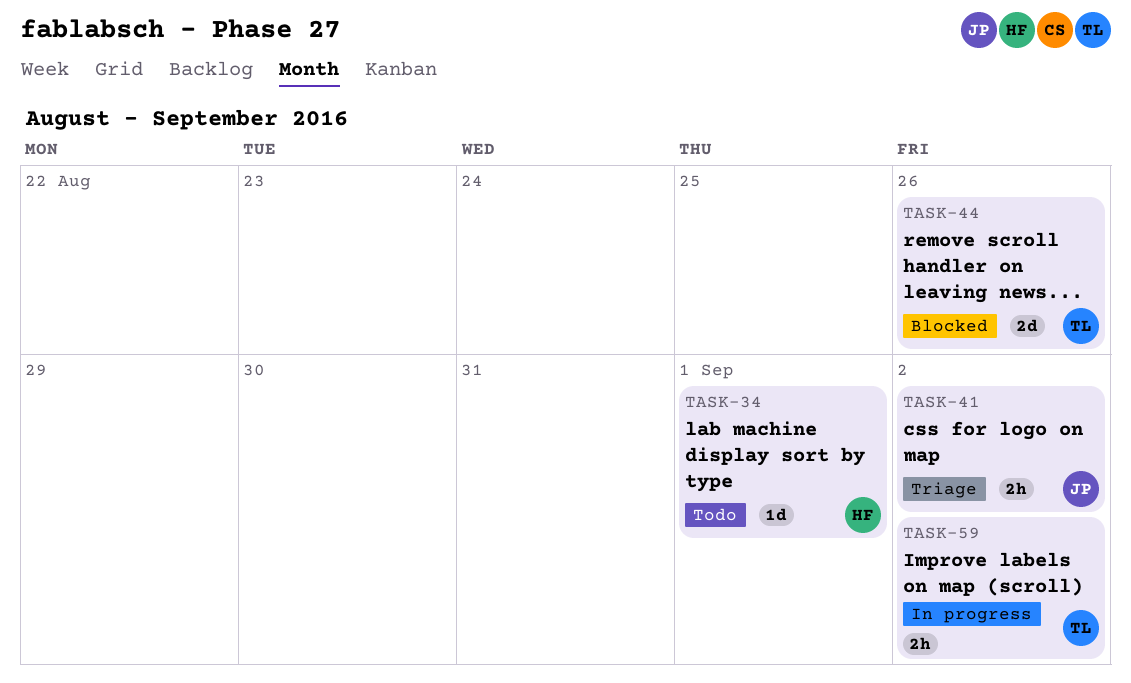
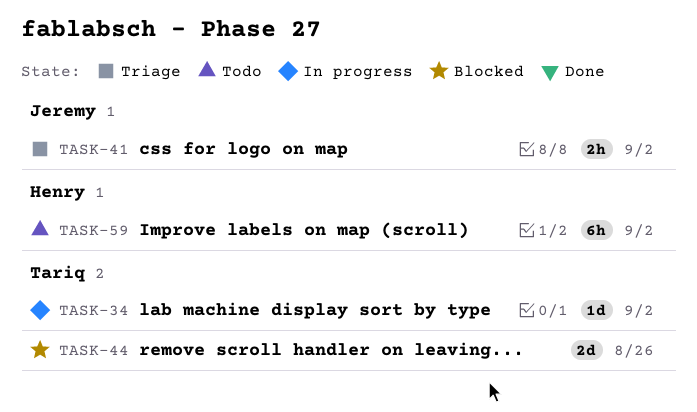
TASK-34, status: Todo -> In progress
TASK-34, owner: Henry -> Tariq
TASK-34, due: Sep 1 -> Sep 2
TASK-59, status: In progress -> Todo
TASK-59, owner: Tariq -> Henry
TASK-59, estimate: 2h -> 6h

